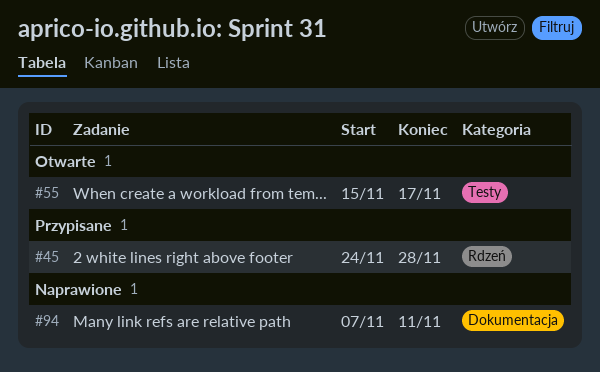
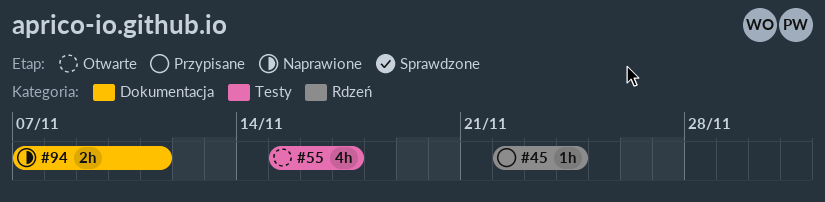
#45, start: Nov 24 -> Nov 22
#45, due: Nov 28 -> Nov 24

